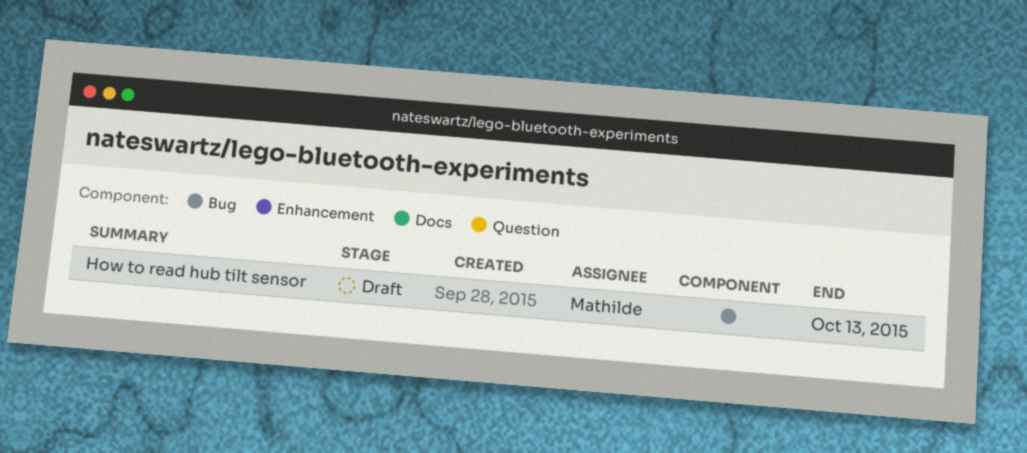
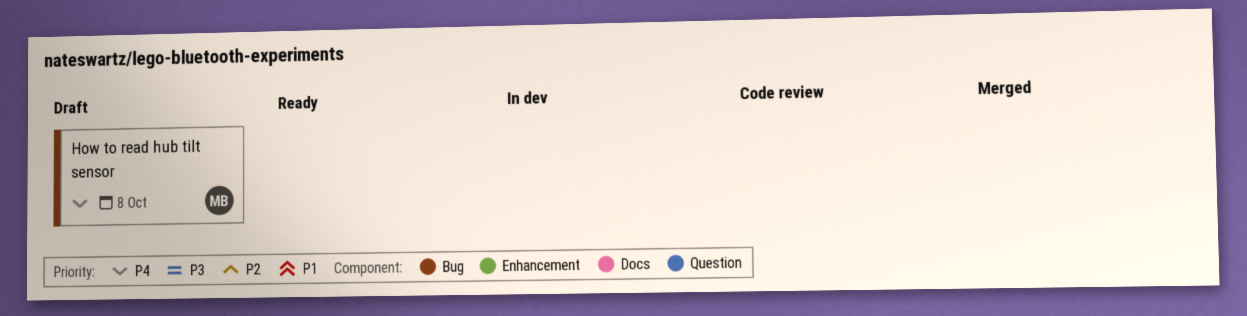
How to read hub tilt sensor, due: Oct 13 -> Oct 8

